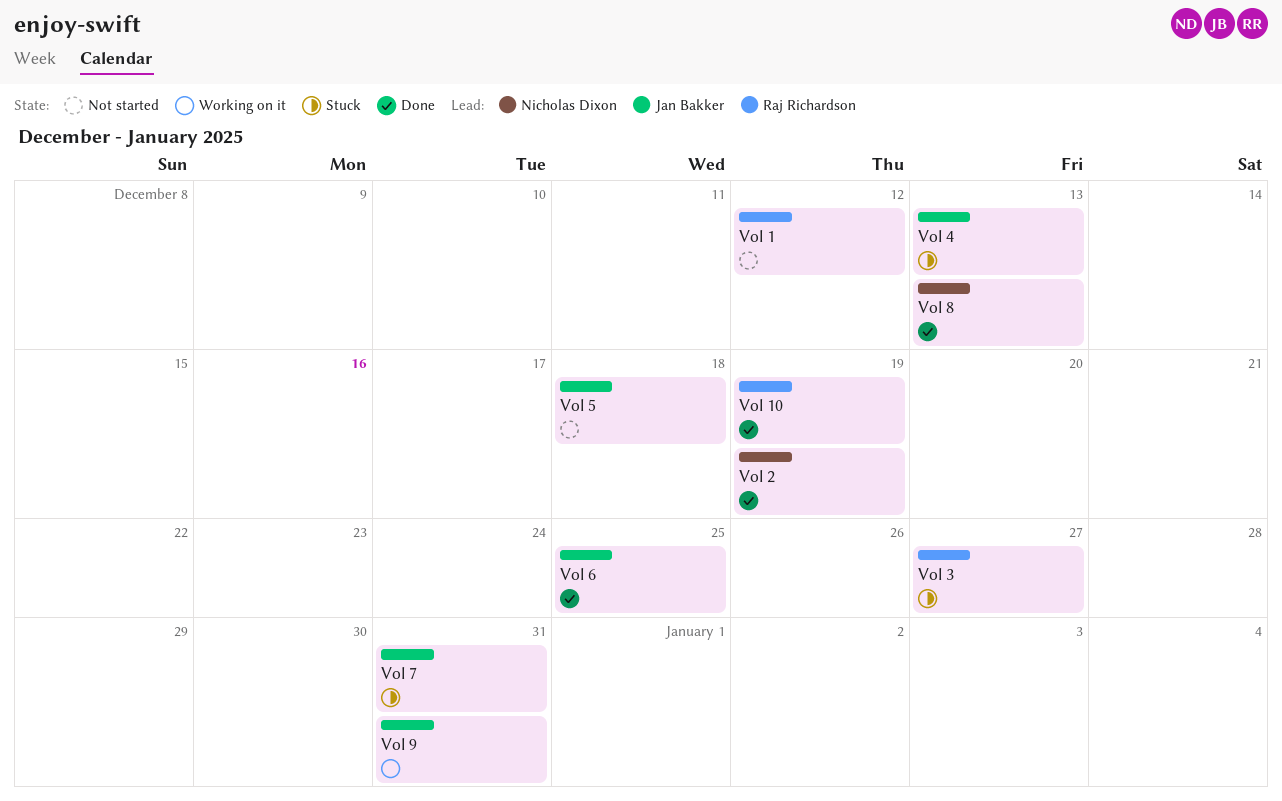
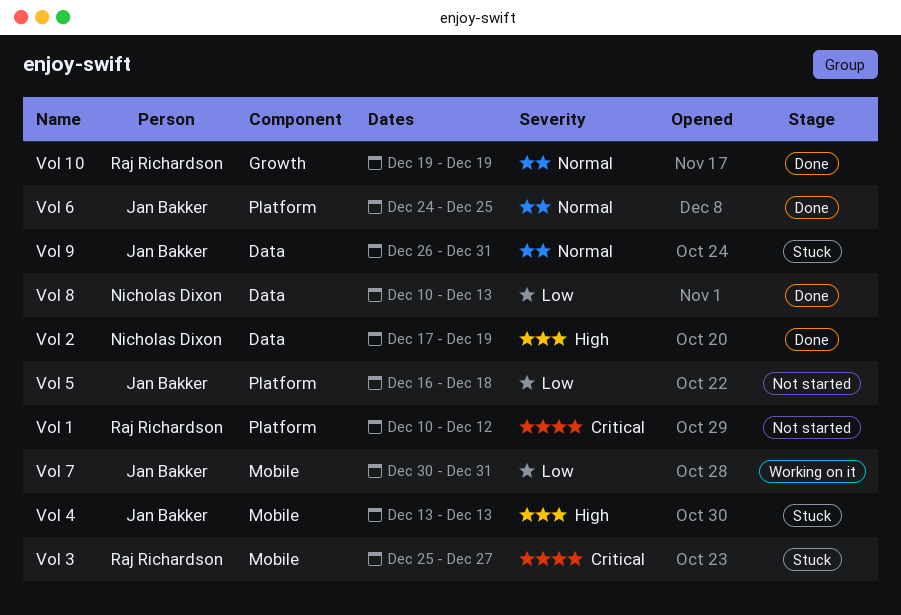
Vol 7, status: Stuck -> Working on it
Vol 9, status: Working on it -> Stuck

